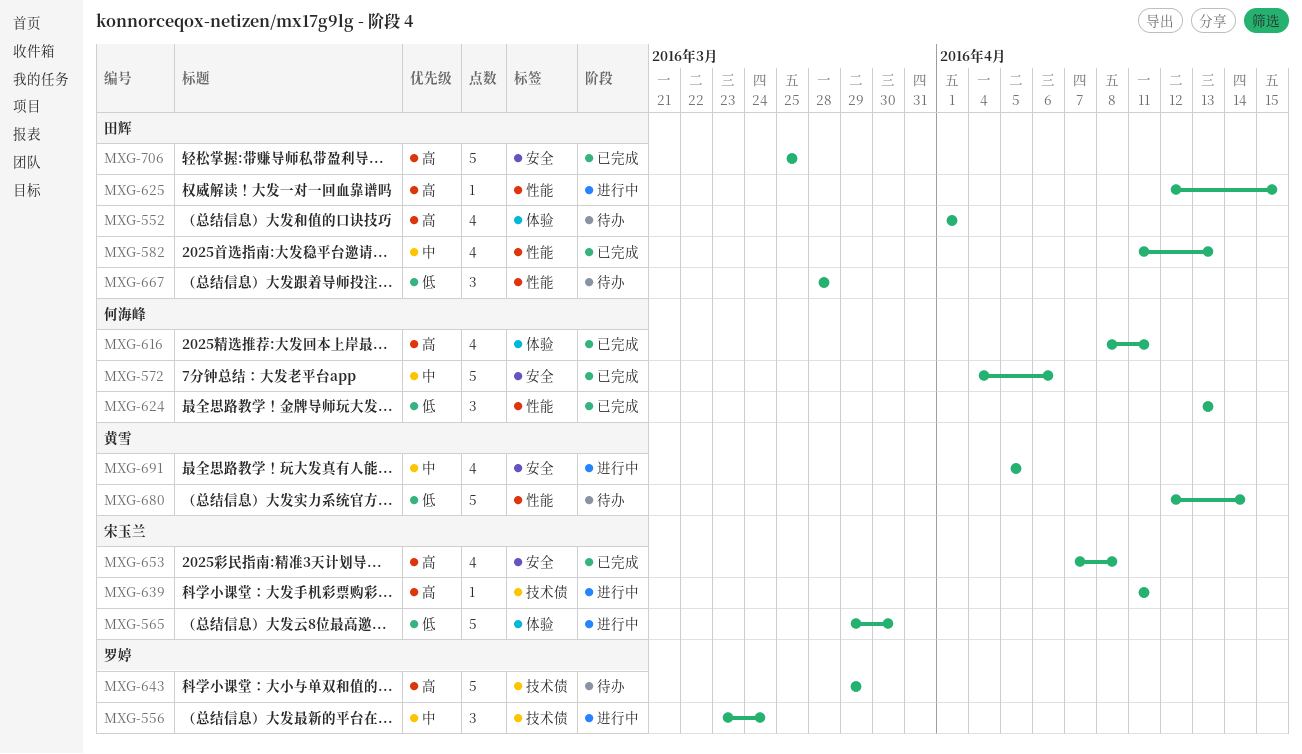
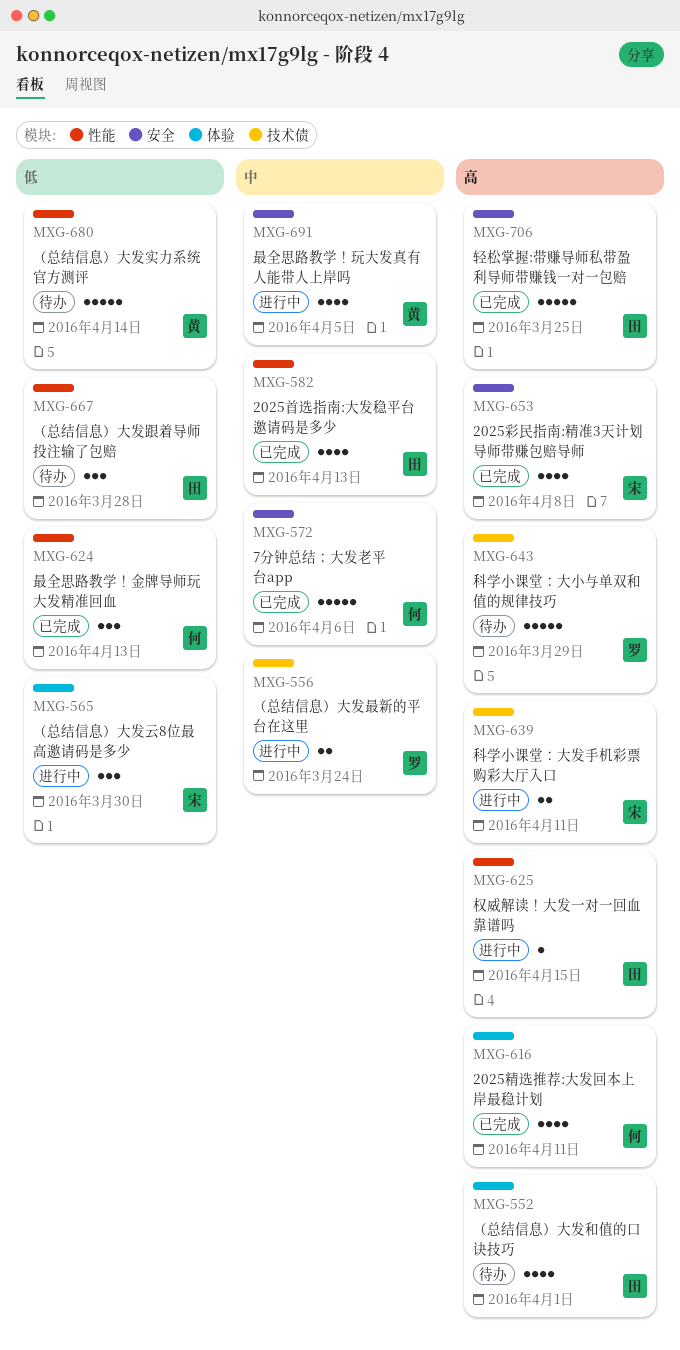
MXG-556, estimate: 3 -> 2
MXG-565, estimate: 5 -> 3
MXG-639, estimate: 1 -> 2

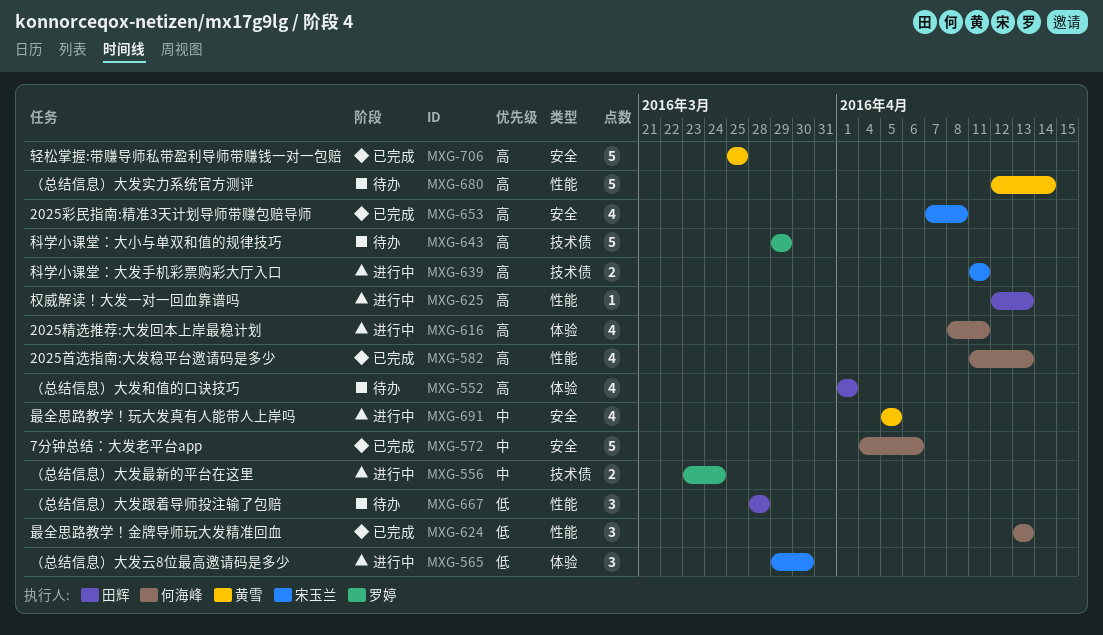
MXG-582, owner: 田辉 -> 何海峰
MXG-582, priority: 中 -> 高
MXG-616, status: 已完成 -> 进行中
MXG-625, due: Apr 15 -> Apr 13
MXG-680, priority: 低 -> 高
MXG-706, owner: 田辉 -> 黄雪

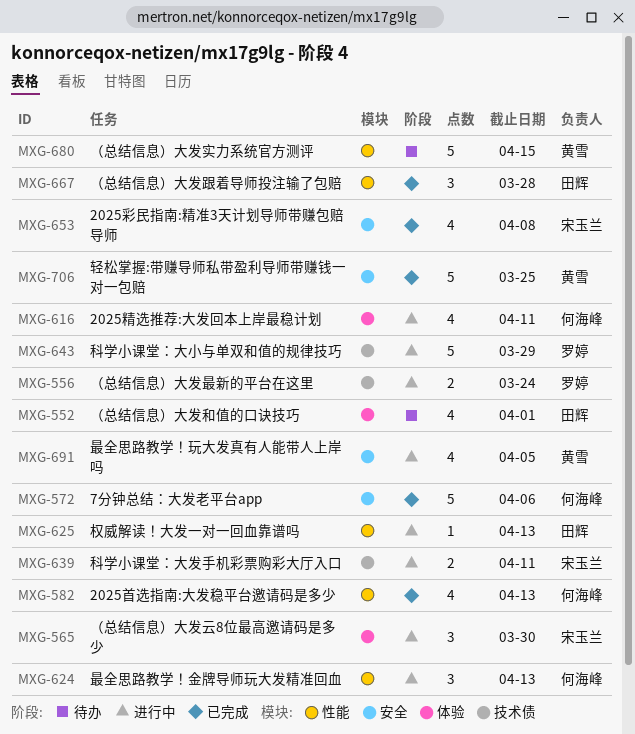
MXG-624, status: 已完成 -> 进行中
MXG-643, status: 待办 -> 进行中
MXG-667, status: 待办 -> 已完成
MXG-680, due: Apr 14 -> Apr 15

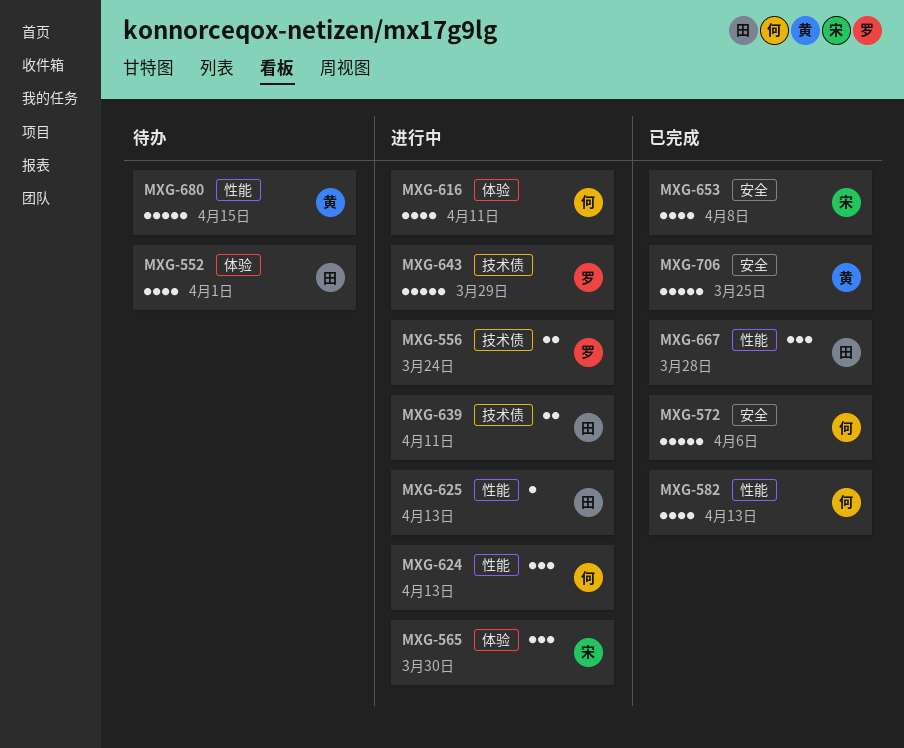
MXG-639, owner: 宋玉兰 -> 田辉
MXG-691: present -> none

